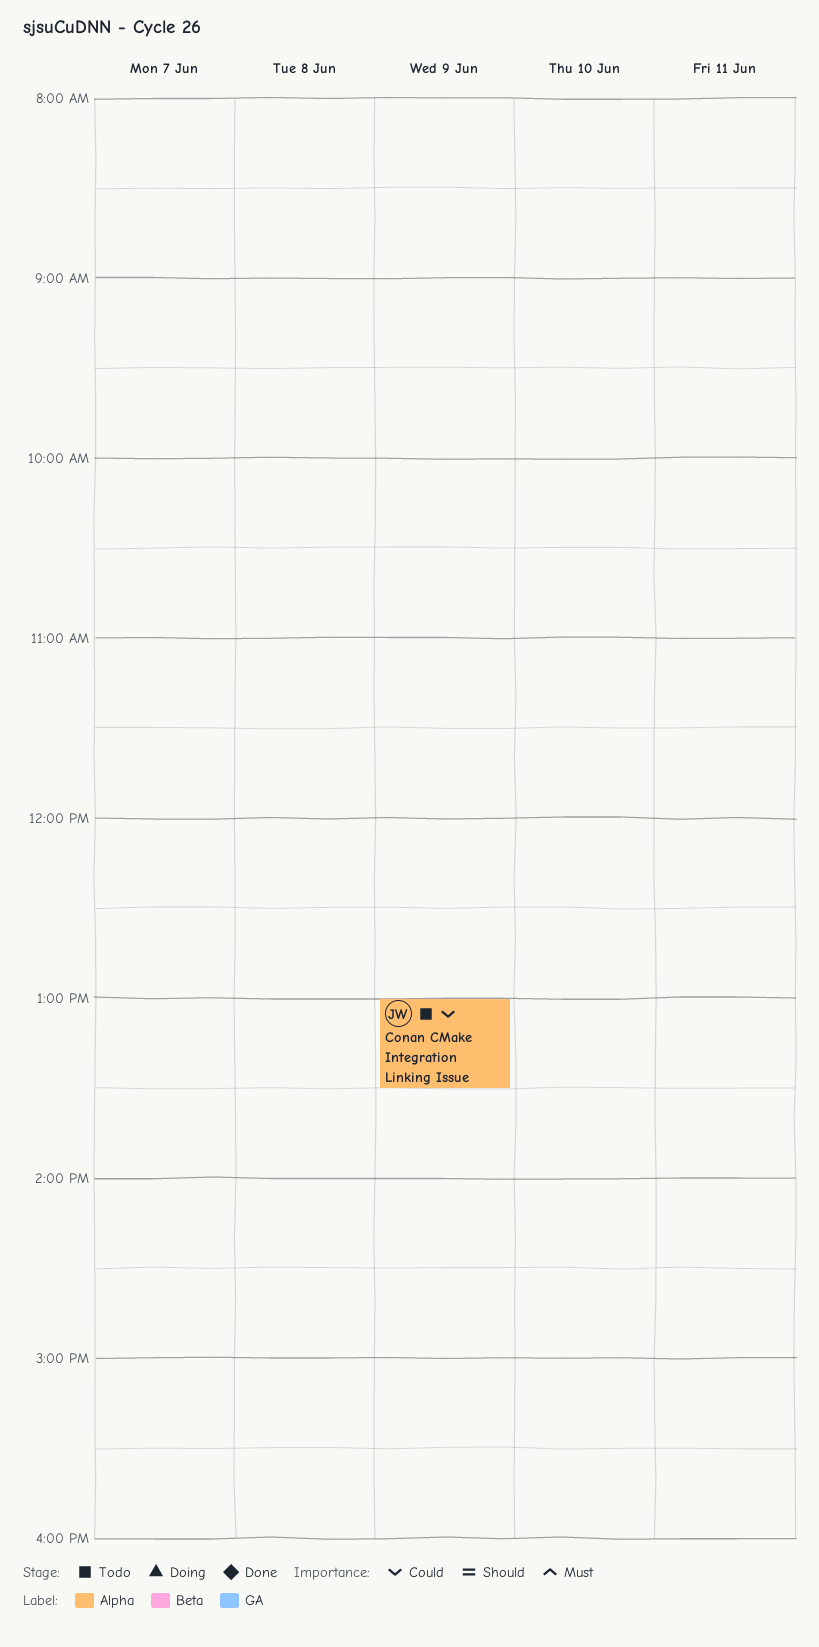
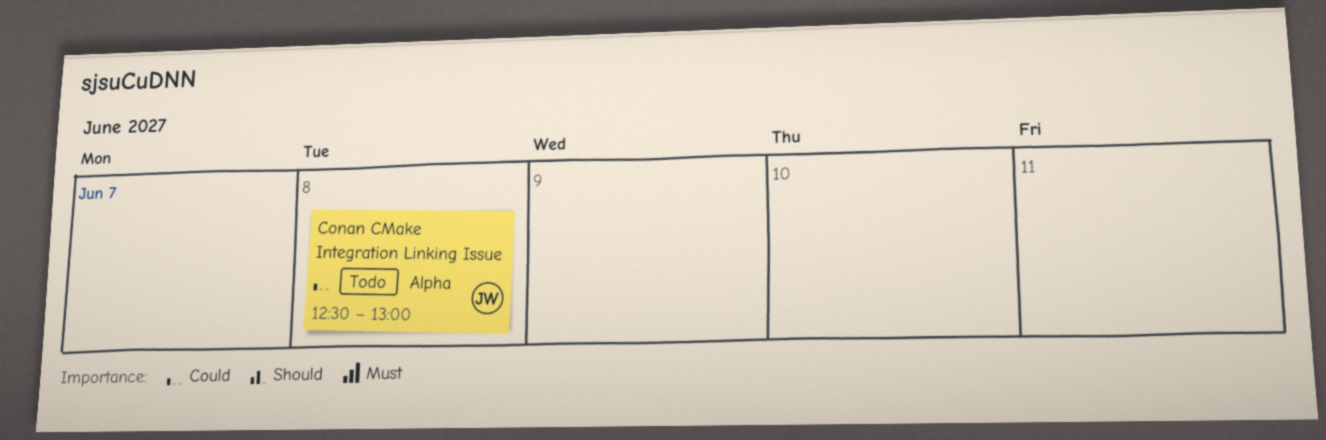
Conan CMake Integration Linking Issue, day: Jun 9 -> Jun 8
Conan CMake Integration Linking Issue, begins: 13:00 -> 12:30
Conan CMake Integration Linking Issue, ends: 13:30 -> 13:00

